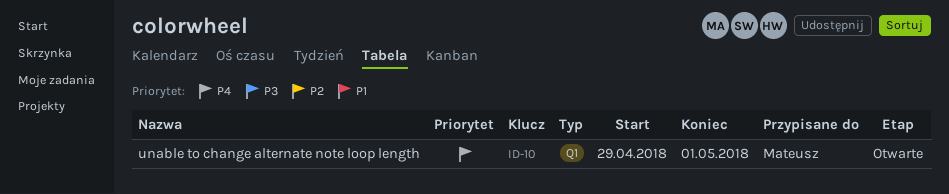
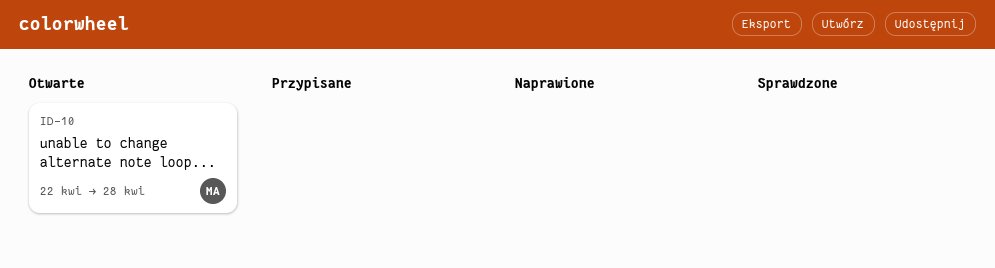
ID-10, start: Apr 29 -> Apr 22
ID-10, due: May 1 -> Apr 28

